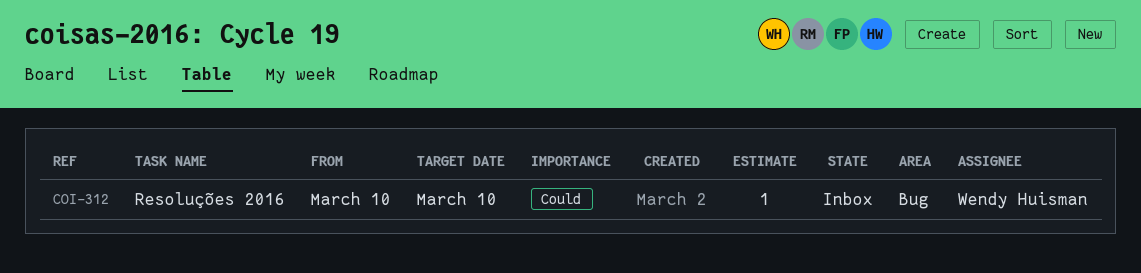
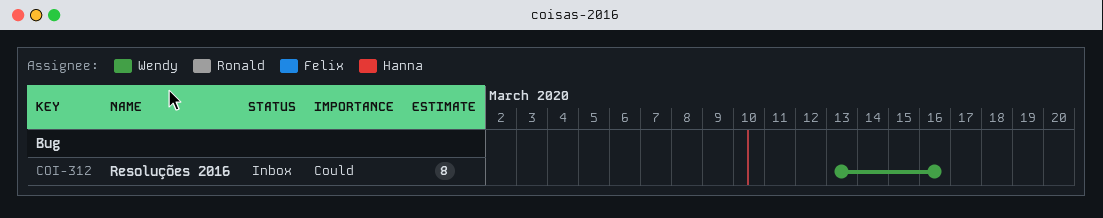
COI-312, estimate: 1 -> 8
COI-312, start: Mar 10 -> Mar 13
COI-312, due: Mar 10 -> Mar 16

